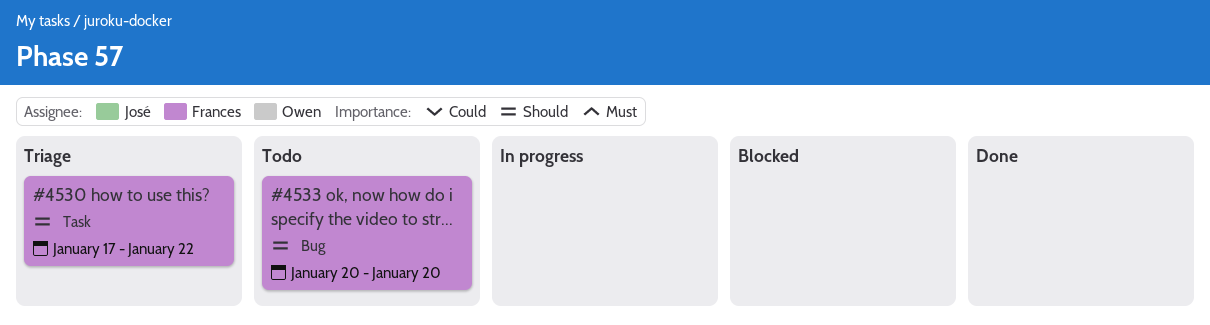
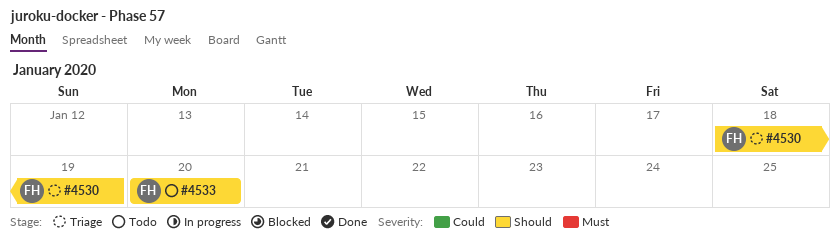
#4530, start: Jan 17 -> Jan 18
#4530, due: Jan 22 -> Jan 19

